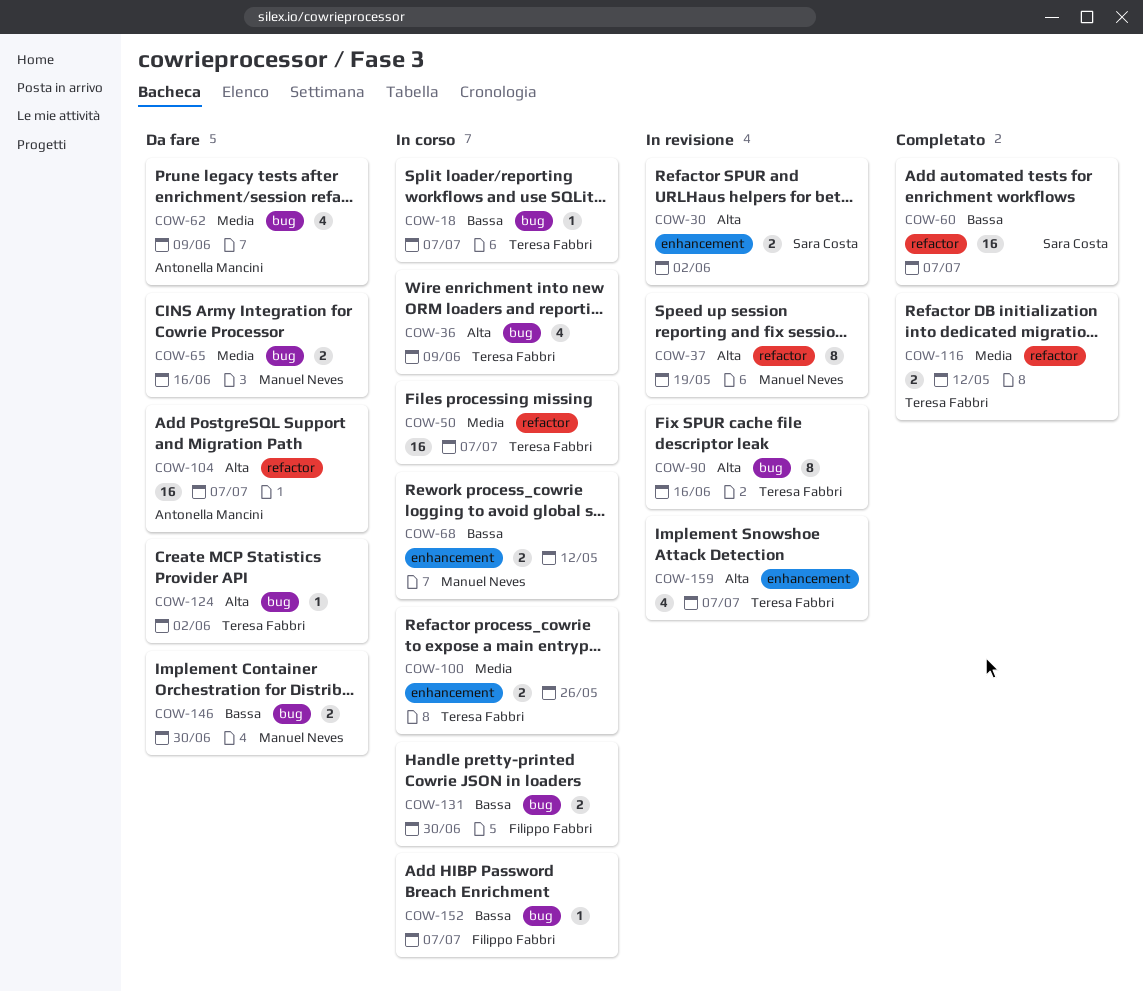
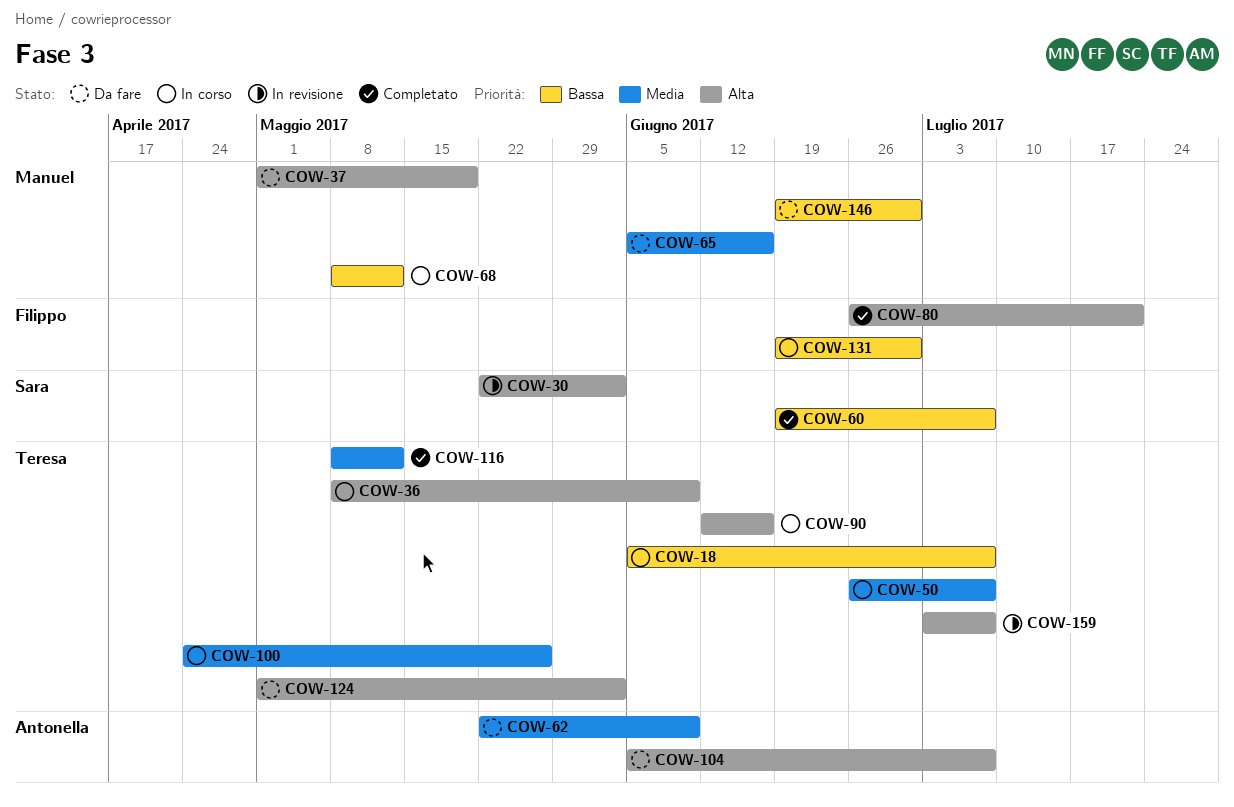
COW-37, status: In revisione -> Da fare
COW-80: none -> present
COW-90, status: In revisione -> In corso
COW-152: present -> none

